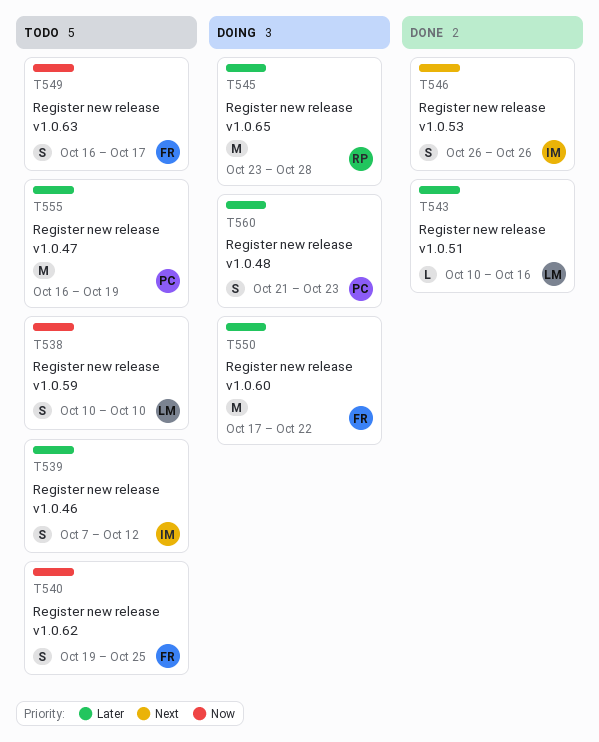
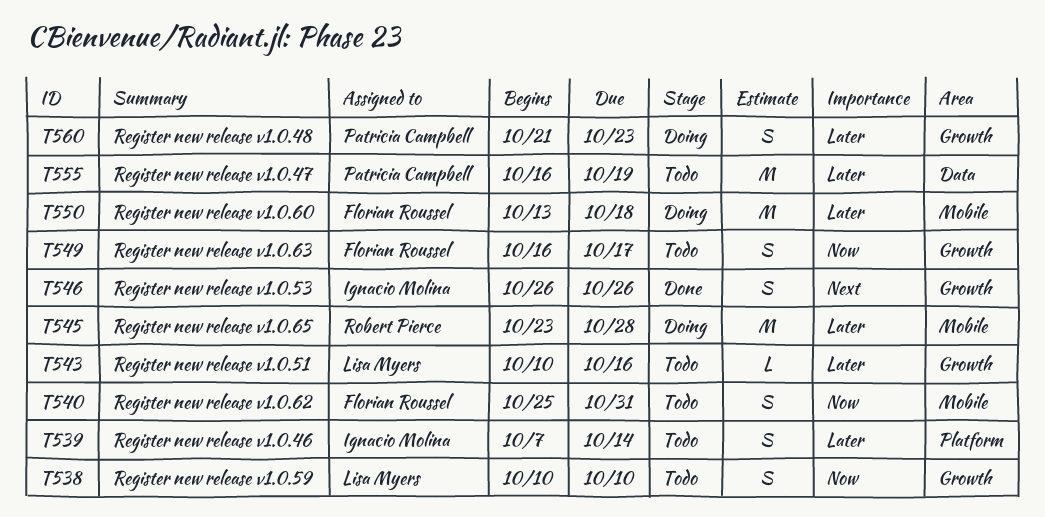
T539, due: Oct 12 -> Oct 14
T540, start: Oct 19 -> Oct 25
T540, due: Oct 25 -> Oct 31
T543, status: Done -> Todo
T550, start: Oct 17 -> Oct 13
T550, due: Oct 22 -> Oct 18

